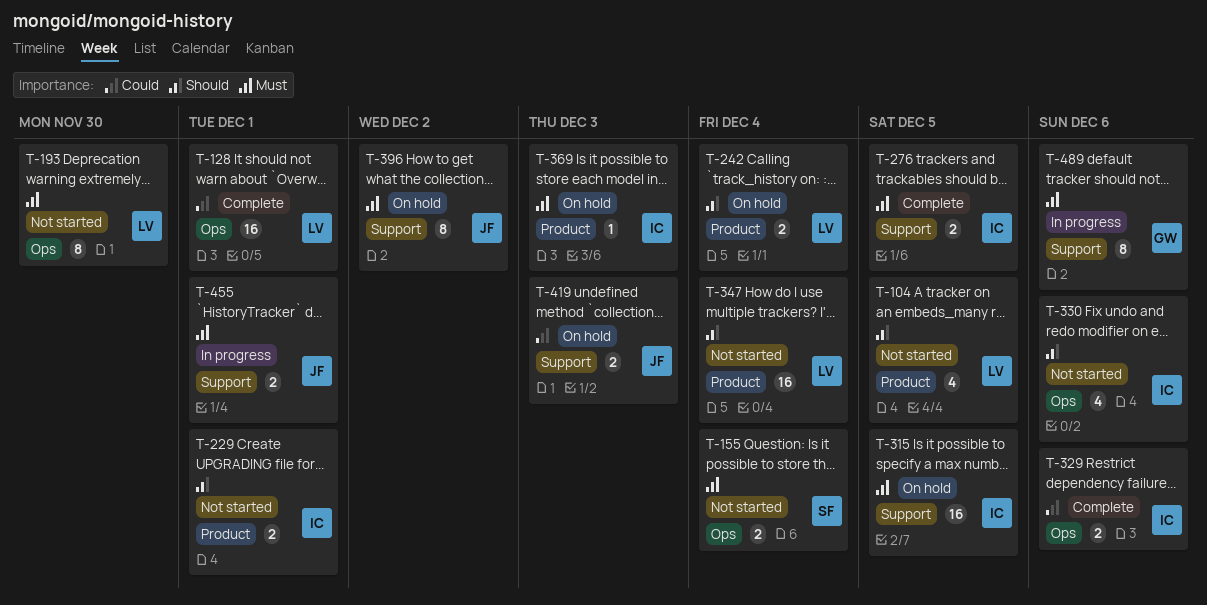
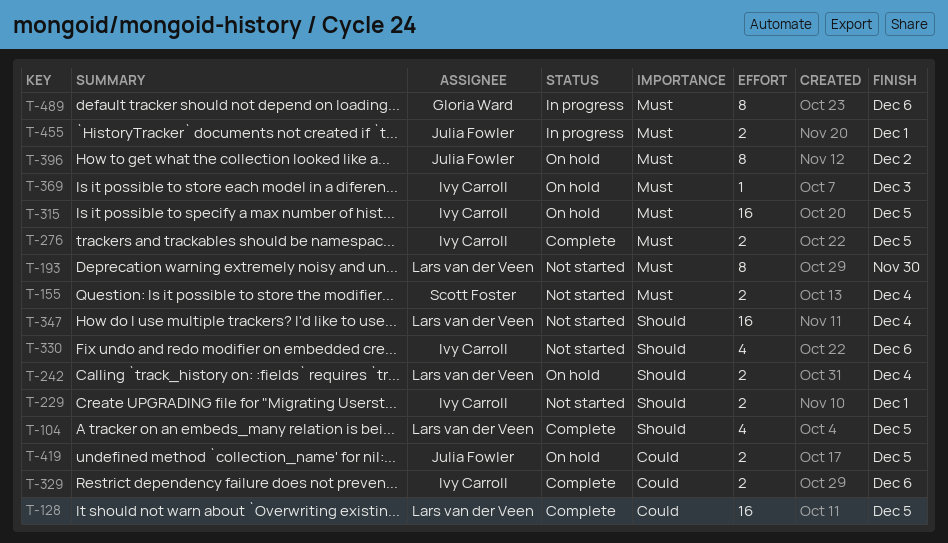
T-104, status: Not started -> Complete
T-128, due: Dec 1 -> Dec 5
T-419, due: Dec 3 -> Dec 5

